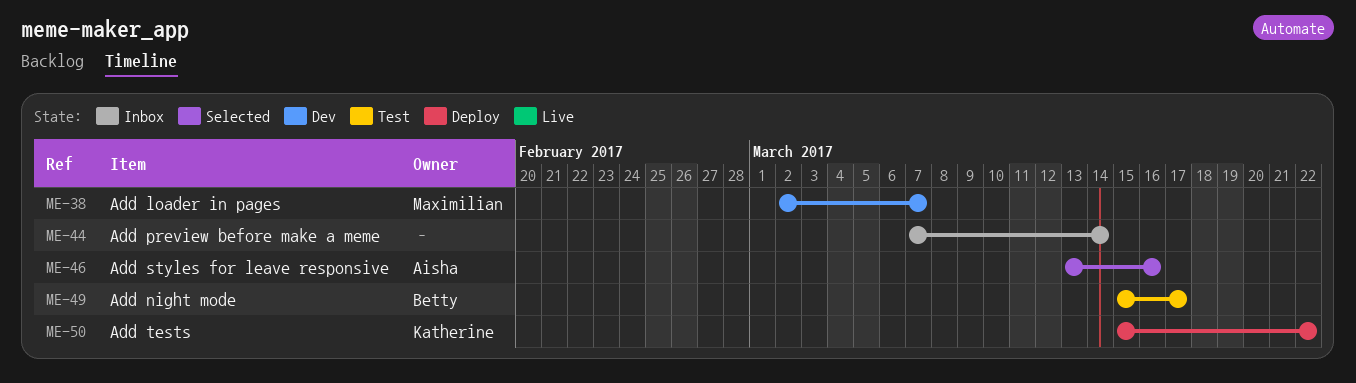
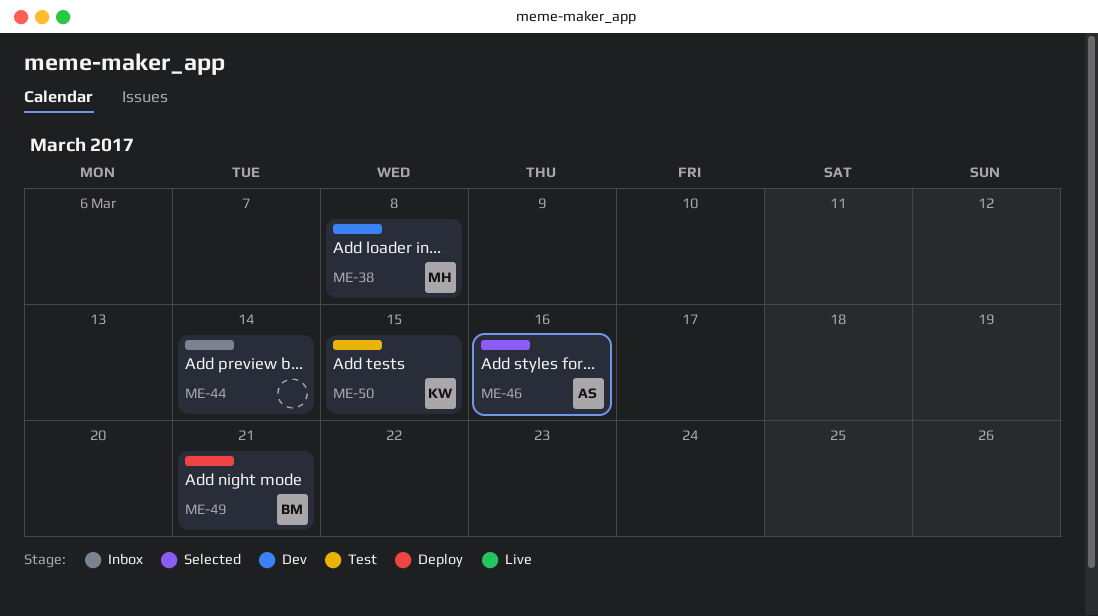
ME-38, due: Mar 7 -> Mar 8
ME-49, status: Test -> Deploy
ME-49, due: Mar 17 -> Mar 21
ME-50, status: Deploy -> Test
ME-50, due: Mar 22 -> Mar 15

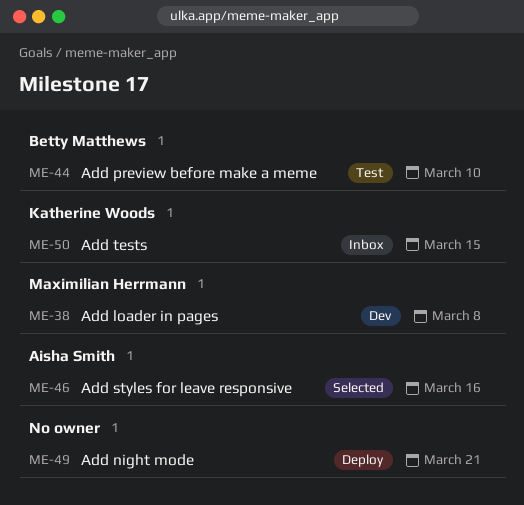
ME-44, status: Inbox -> Test
ME-44, owner: none -> Betty Matthews
ME-44, due: Mar 14 -> Mar 10
ME-49, owner: Betty Matthews -> none
ME-50, status: Test -> Inbox

